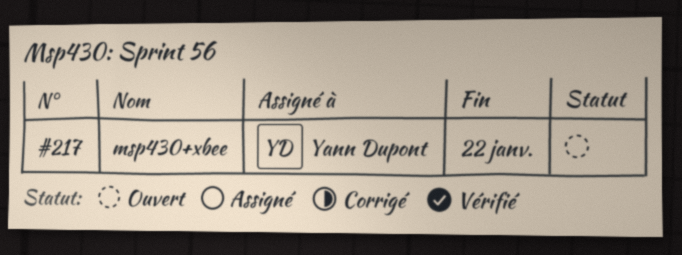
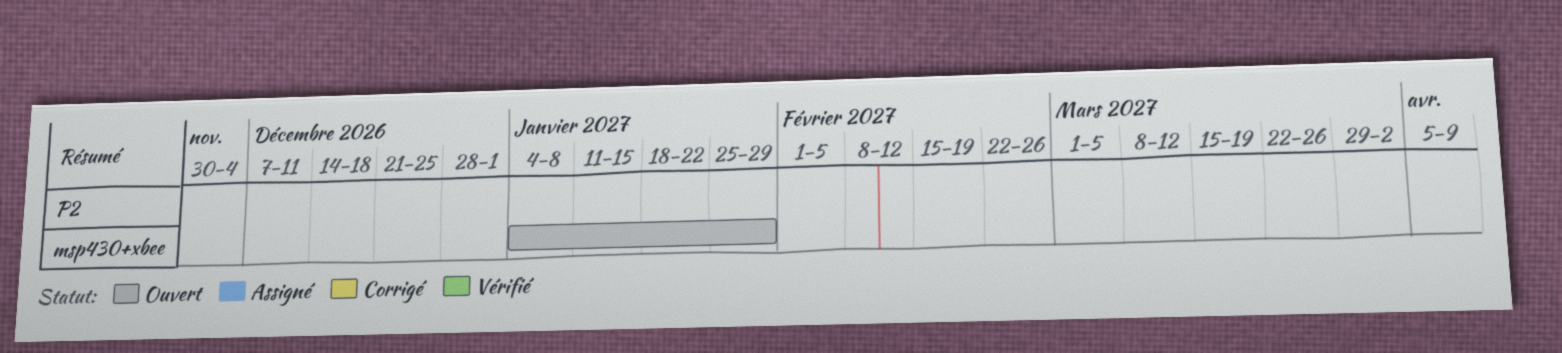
msp430+xbee, due: Jan 22 -> Jan 29

